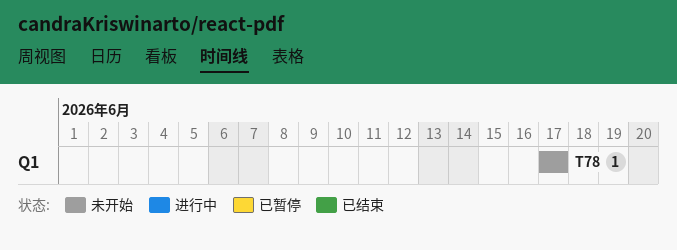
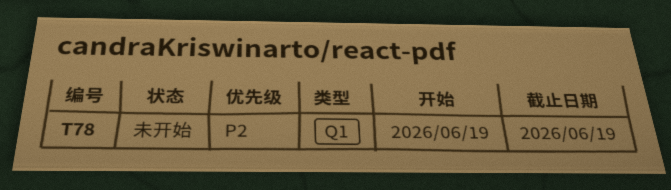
T78, start: Jun 17 -> Jun 19
T78, due: Jun 17 -> Jun 19

